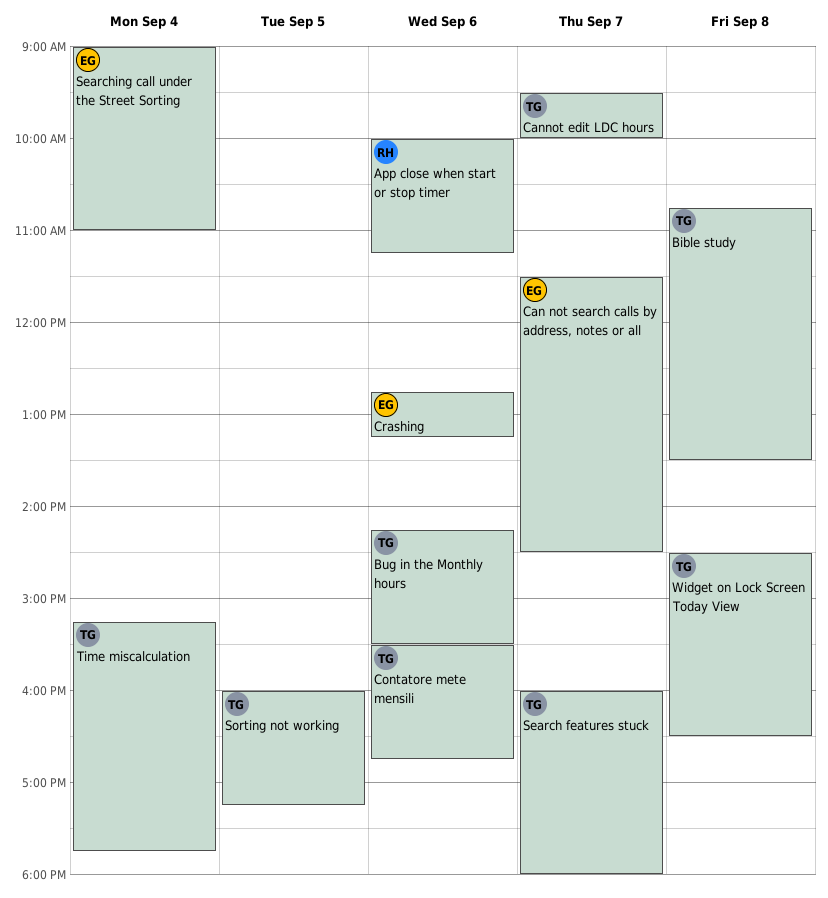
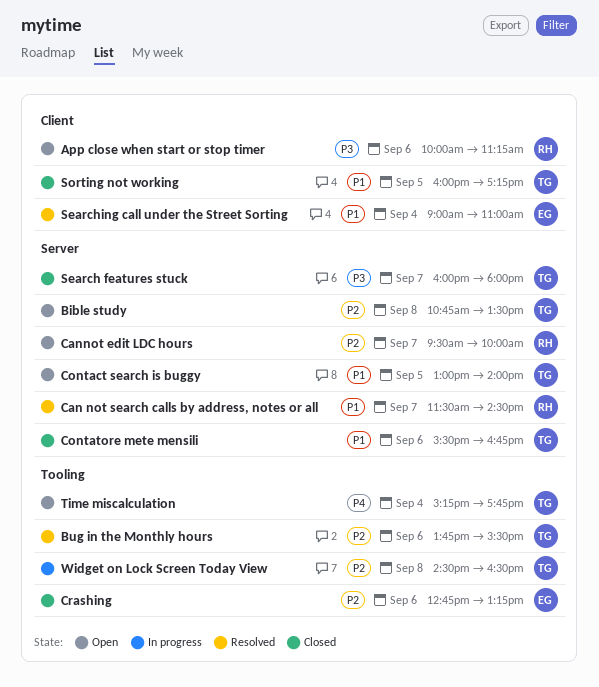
Bug in the Monthly hours, begins: 14:15 -> 13:45
Can not search calls by address, notes or all, owner: EG -> RH
Cannot edit LDC hours, owner: TG -> RH
Contact search is buggy: none -> present

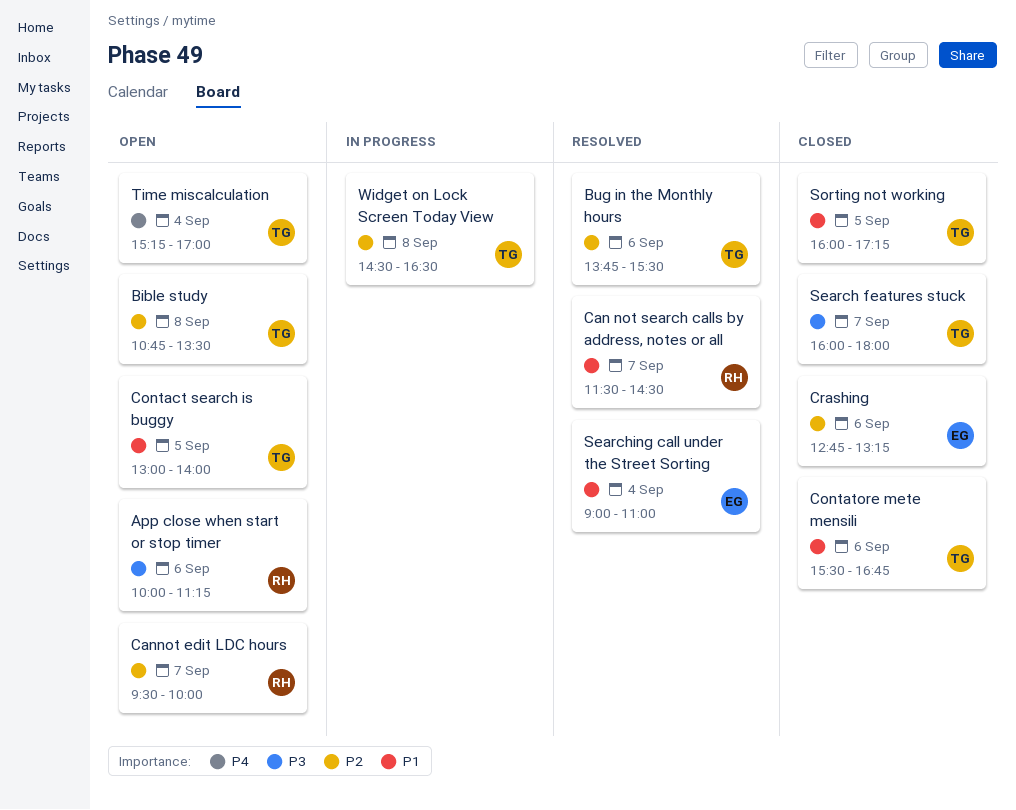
Time miscalculation, ends: 17:45 -> 17:00

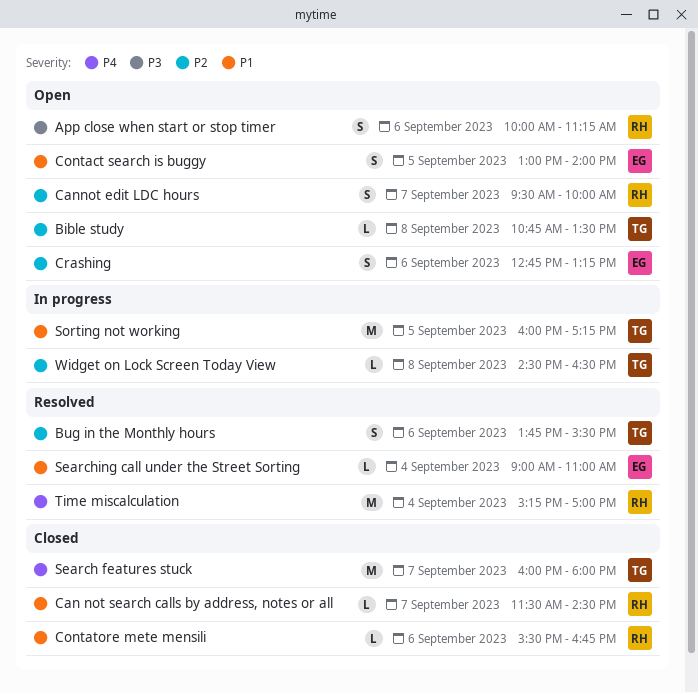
Can not search calls by address, notes or all, status: Resolved -> Closed
Contact search is buggy, owner: TG -> EG
Contatore mete mensili, owner: TG -> RH
Crashing, status: Closed -> Open
Search features stuck, priority: P3 -> P4
Sorting not working, status: Closed -> In progress
Time miscalculation, status: Open -> Resolved
Time miscalculation, owner: TG -> RH

